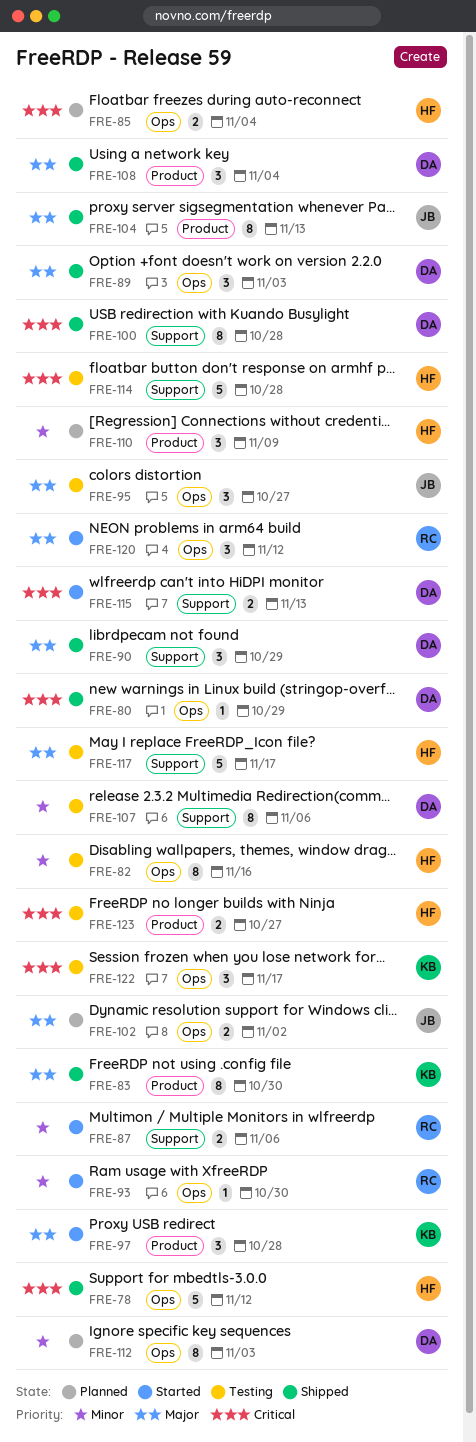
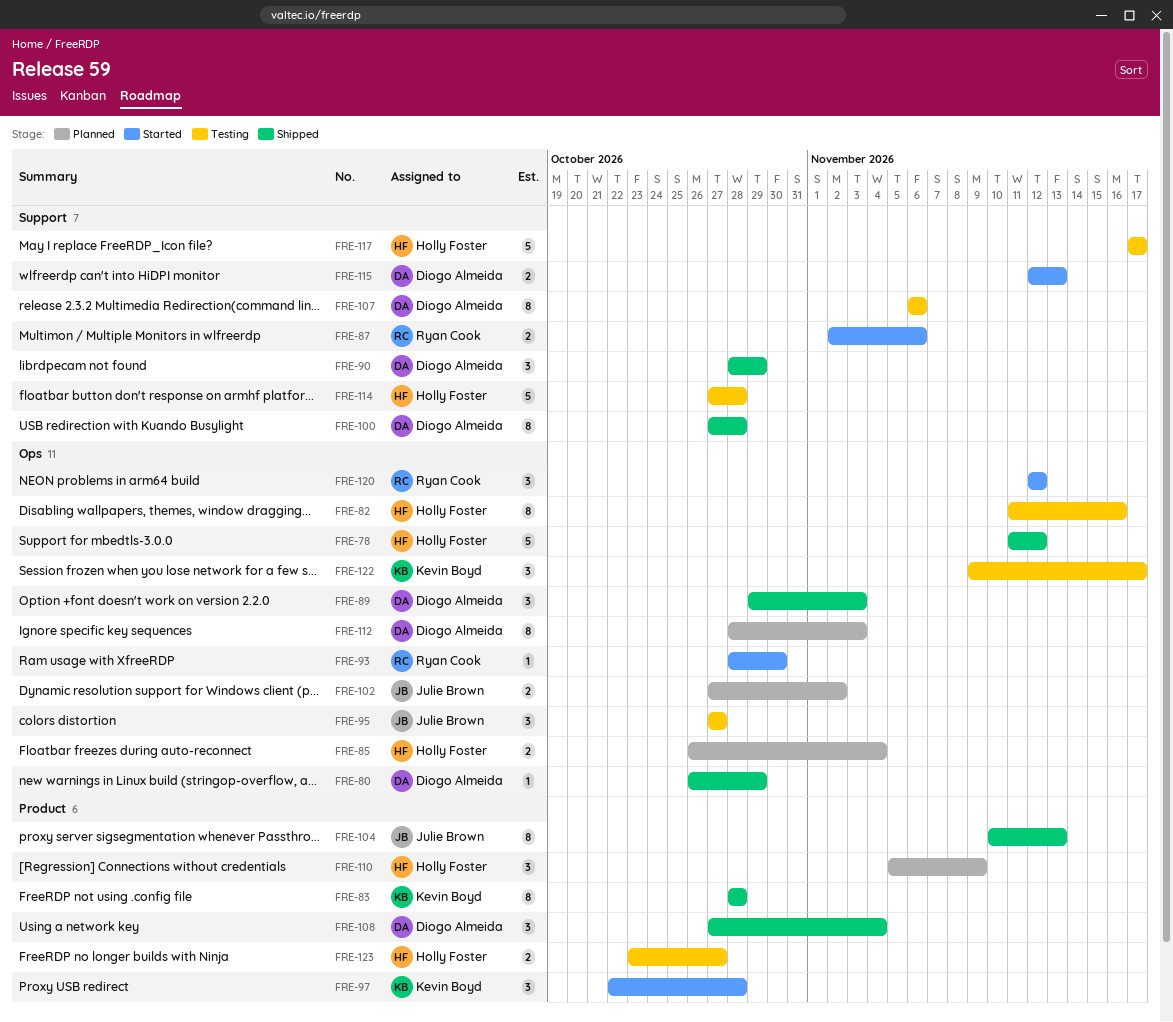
FRE-83, due: Oct 30 -> Oct 28

